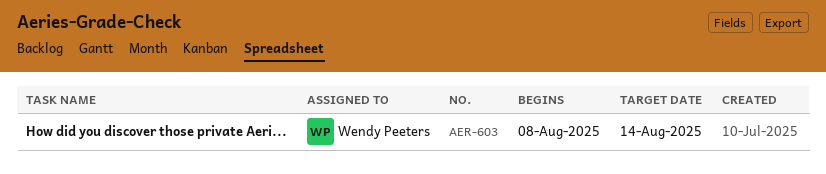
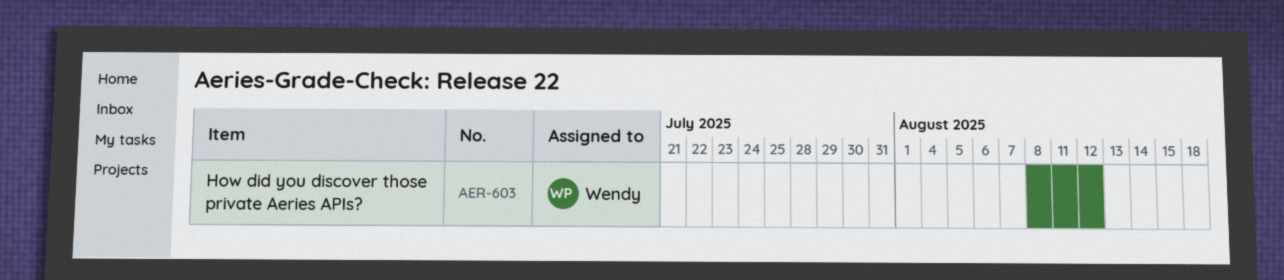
AER-603, due: Aug 14 -> Aug 12

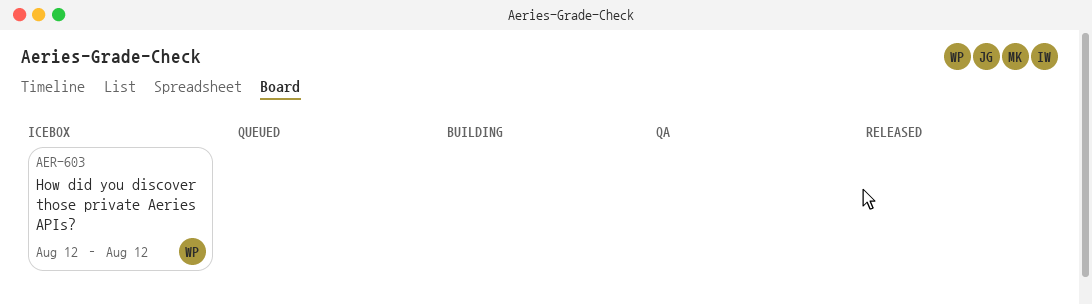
AER-603, start: Aug 8 -> Aug 12

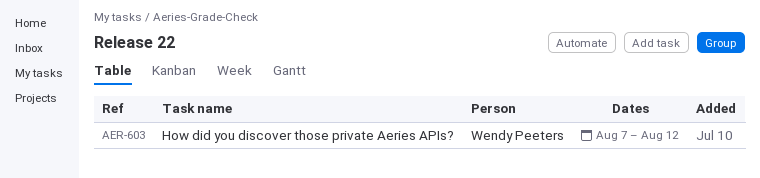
AER-603, start: Aug 12 -> Aug 7

